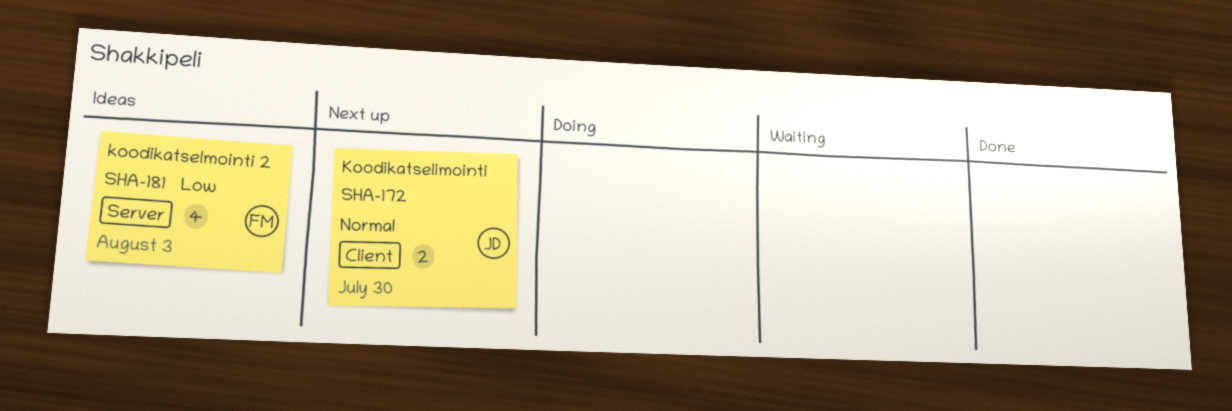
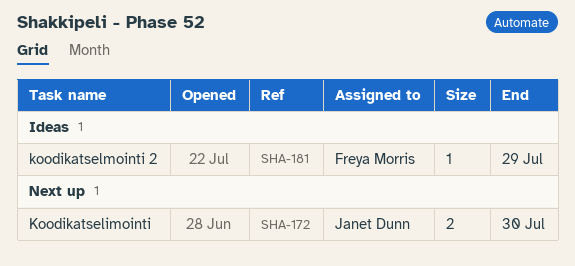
SHA-181, estimate: 4 -> 1
SHA-181, due: Aug 3 -> Jul 29

